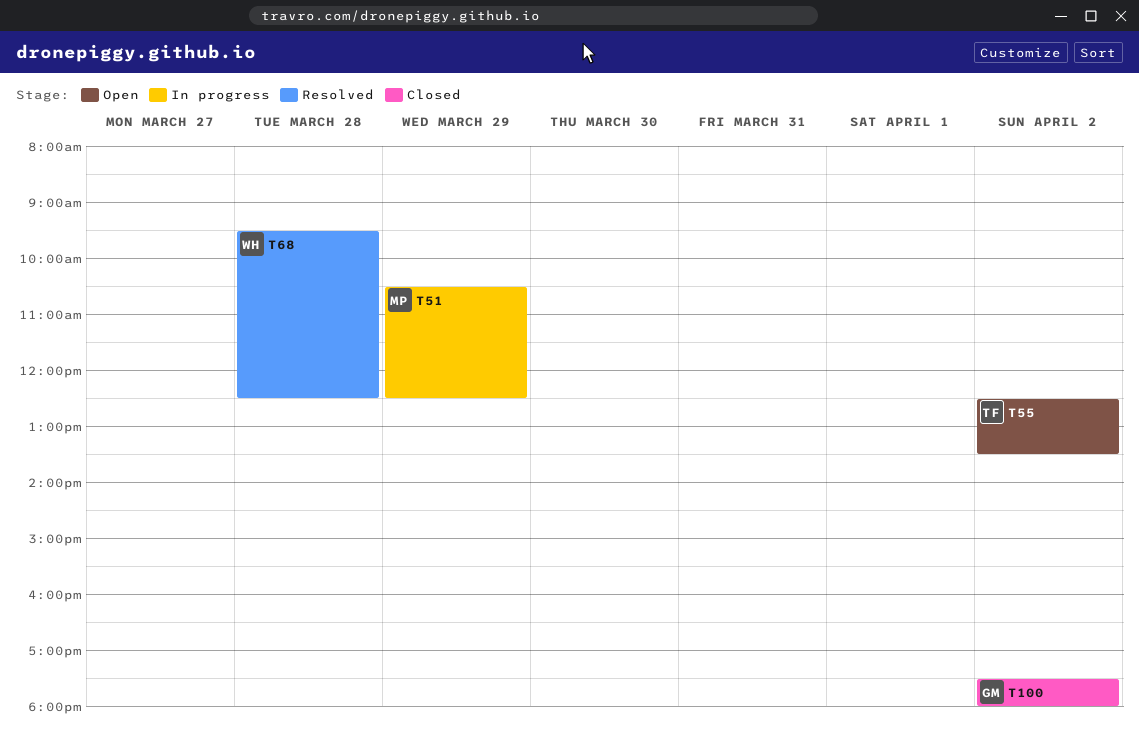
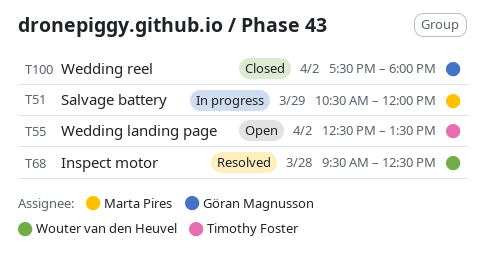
T51, ends: 12:30 -> 12:00

